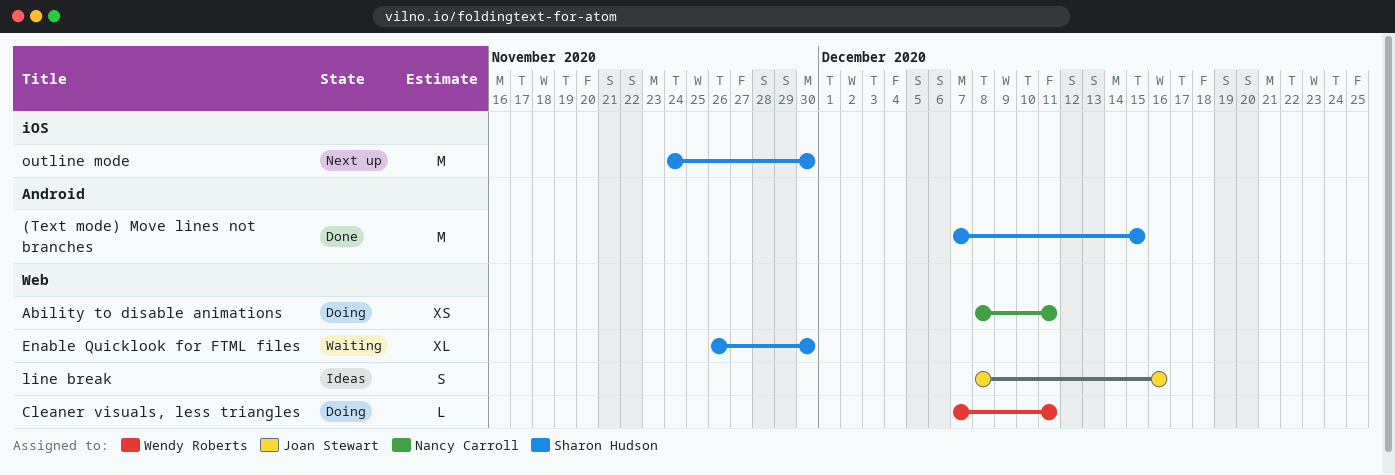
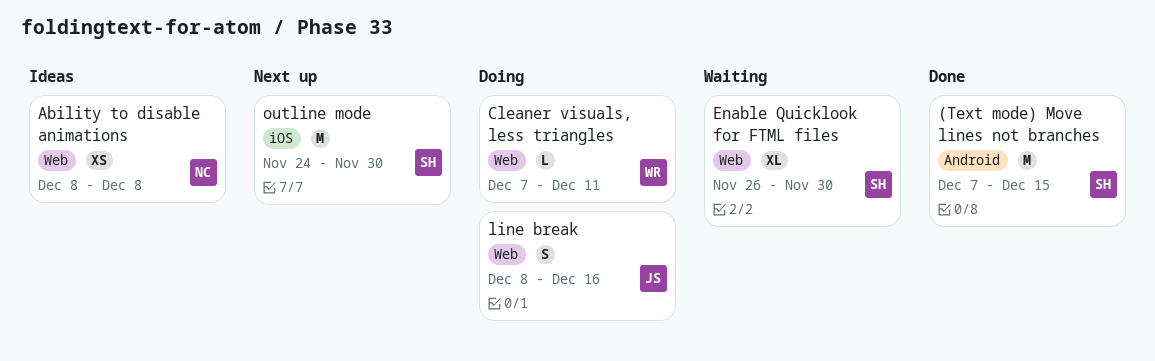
Ability to disable animations, status: Doing -> Ideas
Ability to disable animations, due: Dec 11 -> Dec 8
line break, status: Ideas -> Doing

